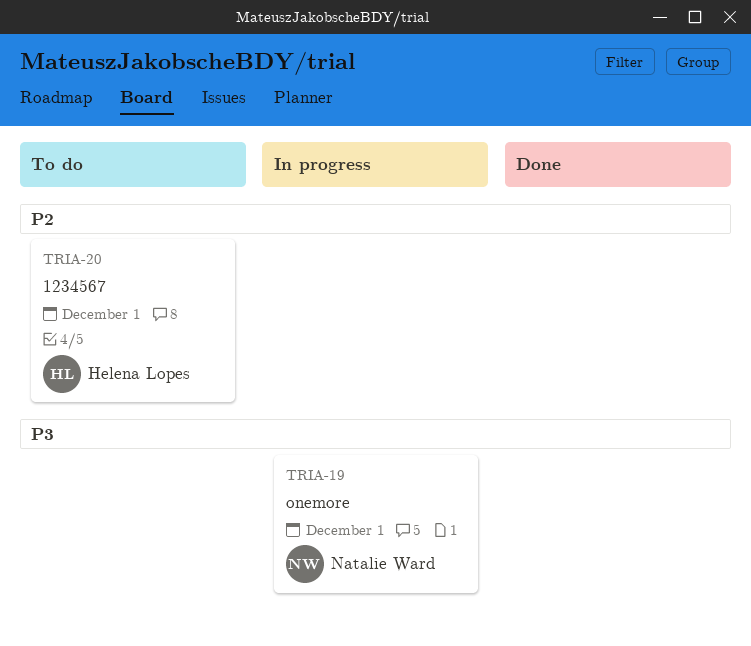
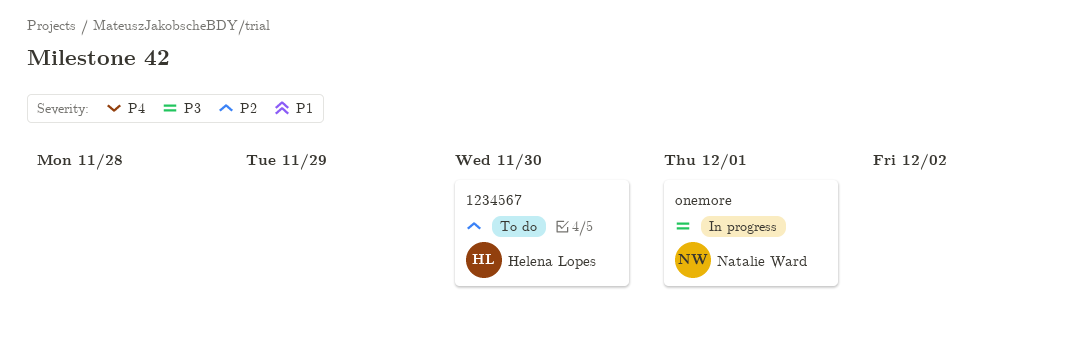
1234567, due: Dec 1 -> Nov 30

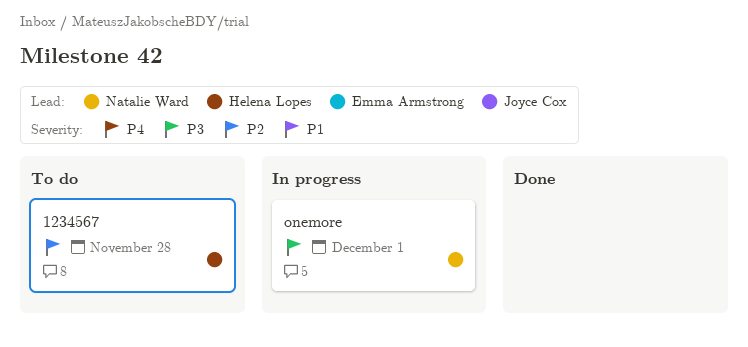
1234567, due: Nov 30 -> Nov 28

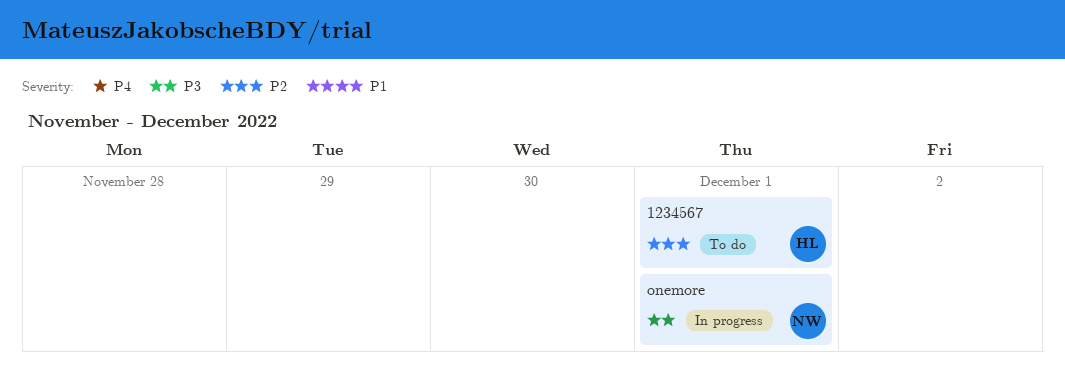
1234567, due: Nov 28 -> Dec 1

